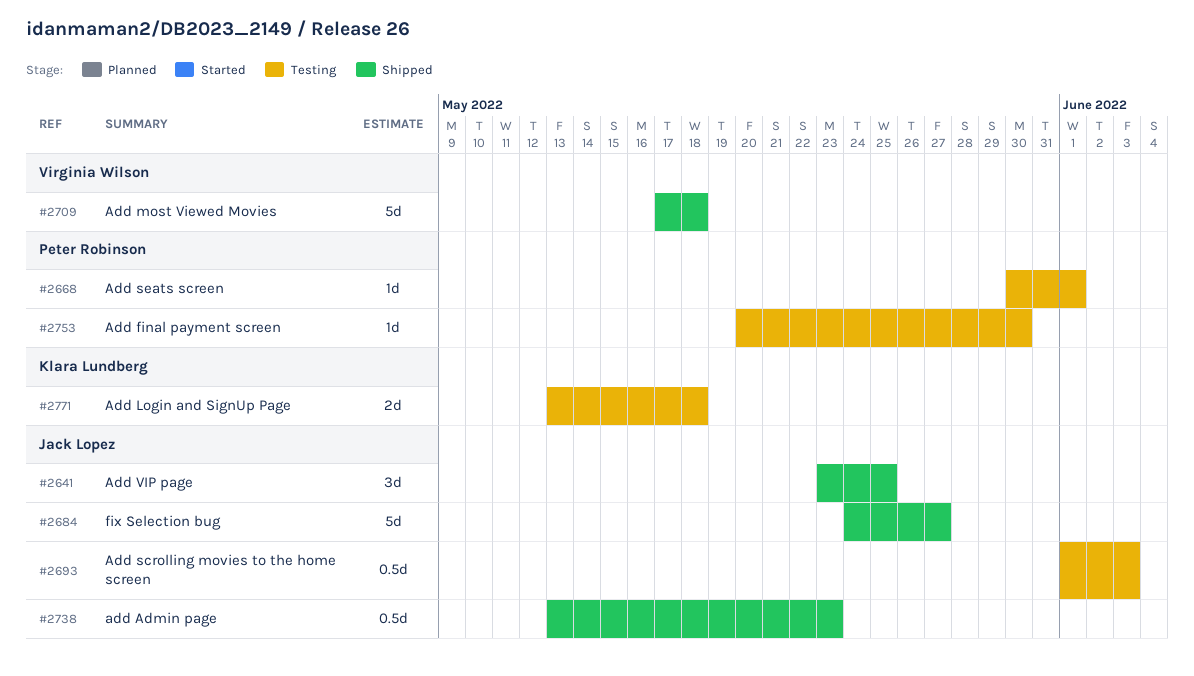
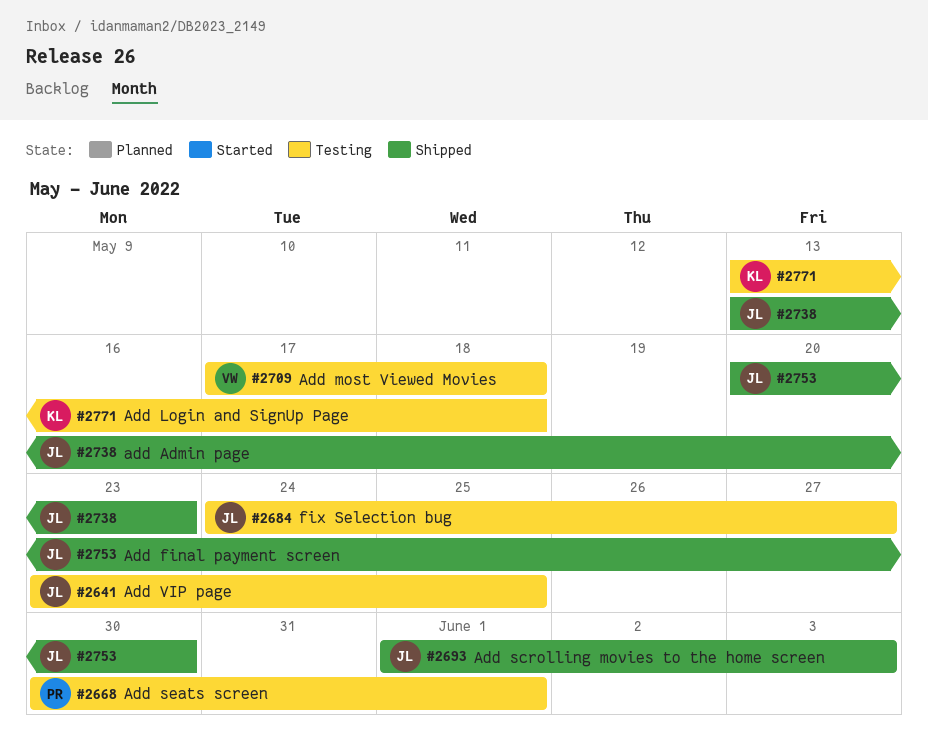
#2641, status: Shipped -> Testing
#2684, status: Shipped -> Testing
#2693, status: Testing -> Shipped
#2709, status: Shipped -> Testing
#2753, status: Testing -> Shipped
#2753, owner: Peter Robinson -> Jack Lopez

